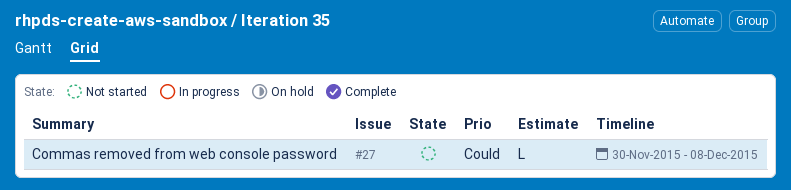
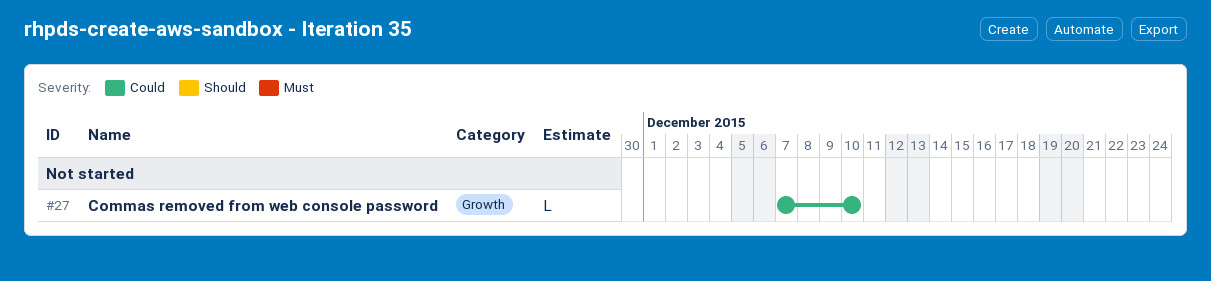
#27, start: Nov 30 -> Dec 7
#27, due: Dec 8 -> Dec 10

